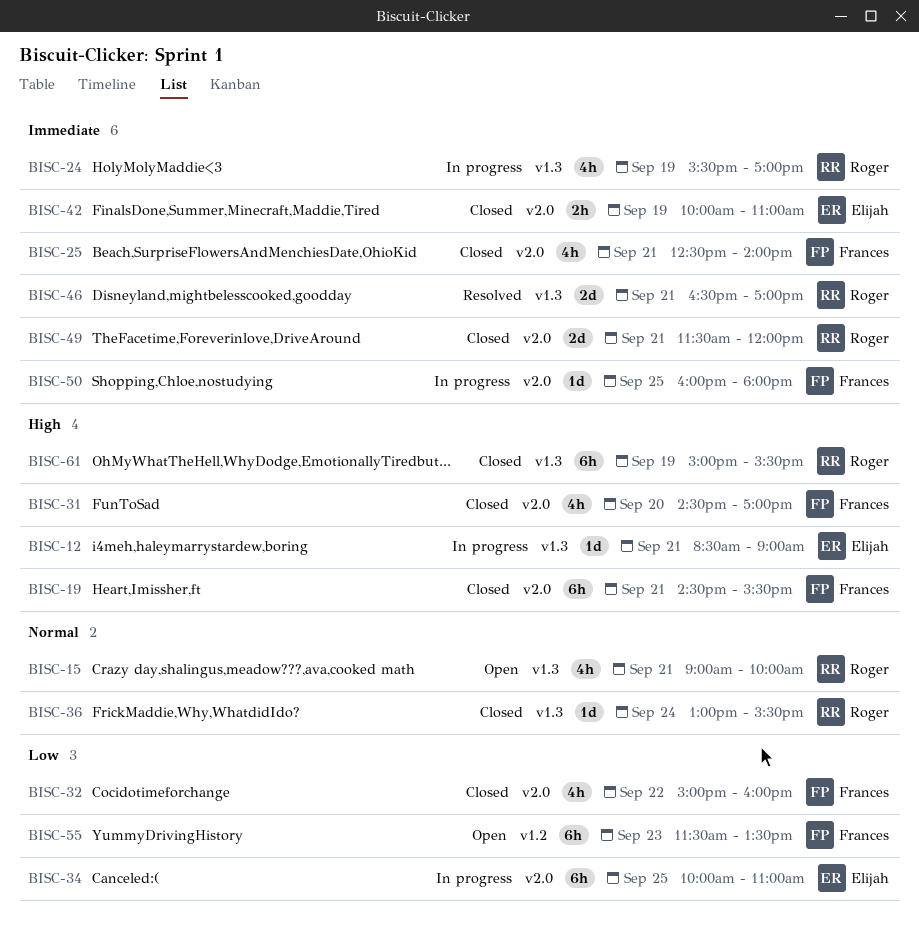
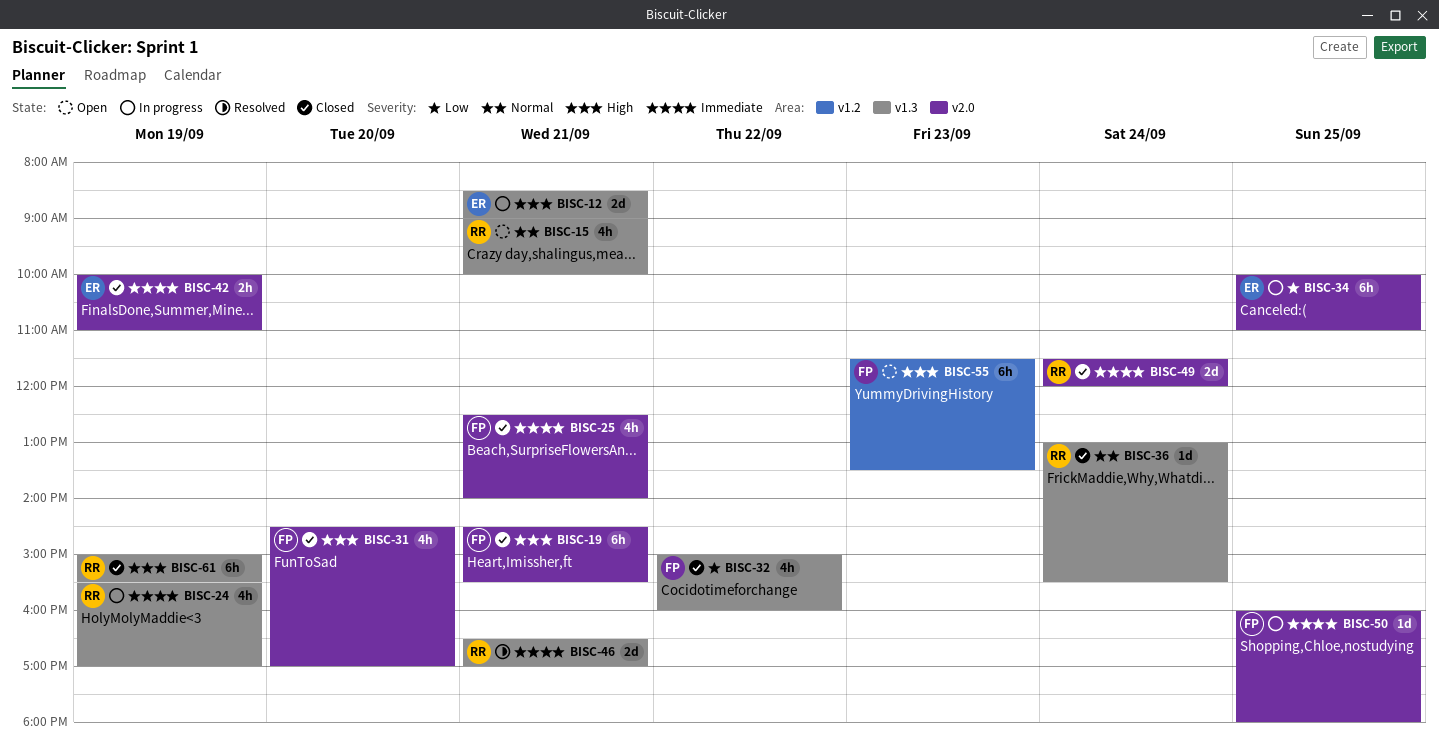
BISC-12, estimate: 1d -> 2d
BISC-32, label: v2.0 -> v1.3
BISC-49, day: Sep 21 -> Sep 24
BISC-55, priority: Low -> High

